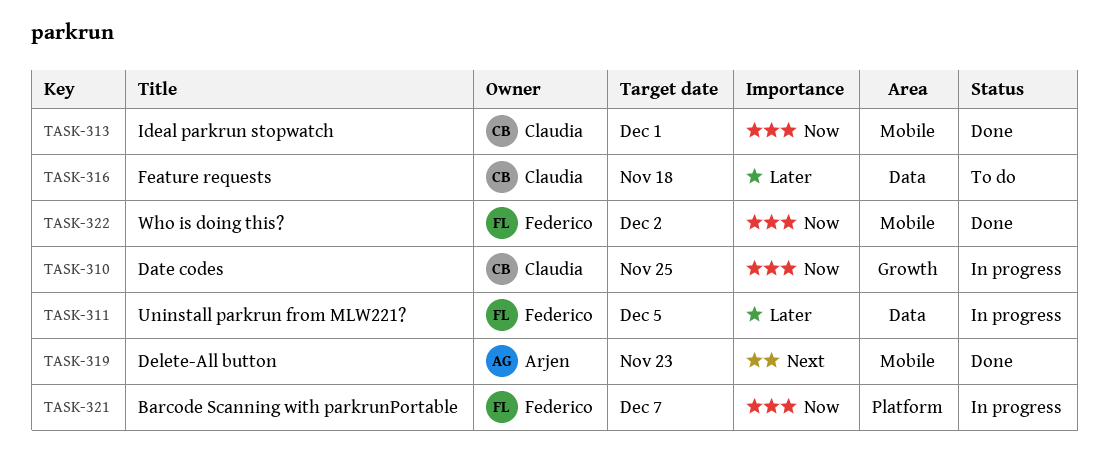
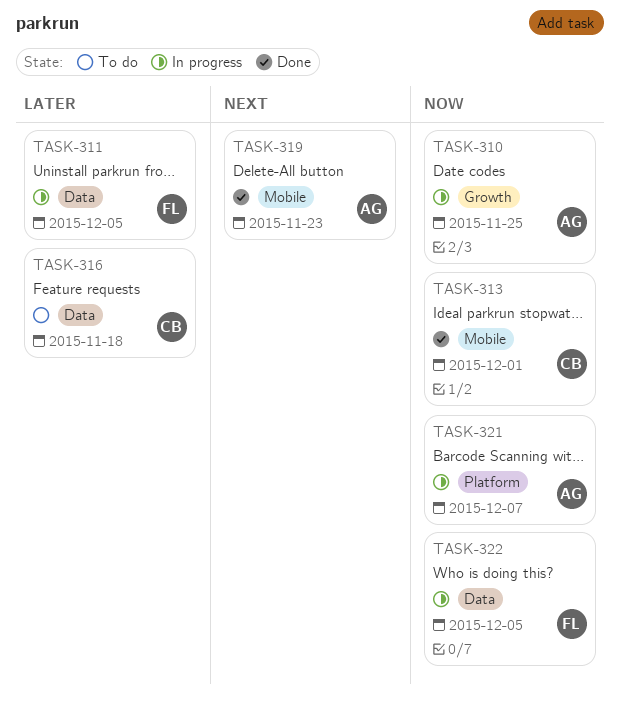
TASK-310, owner: Claudia -> Arjen
TASK-321, owner: Federico -> Arjen
TASK-322, status: Done -> In progress
TASK-322, label: Mobile -> Data
TASK-322, due: Dec 2 -> Dec 5

